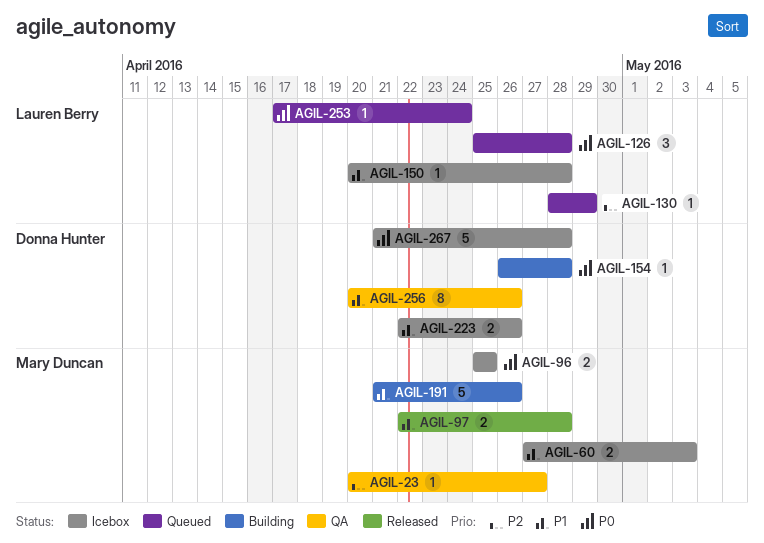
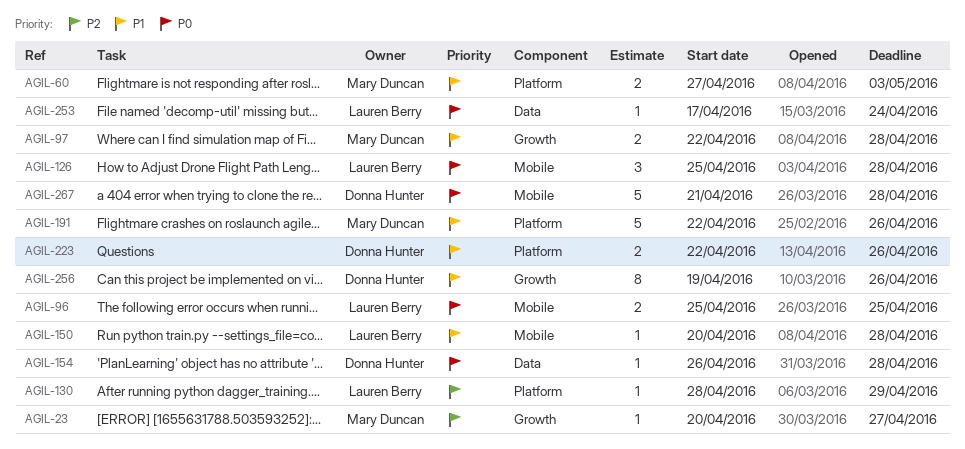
AGIL-96, owner: Mary Duncan -> Lauren Berry
AGIL-191, start: Apr 21 -> Apr 22
AGIL-256, start: Apr 20 -> Apr 19

